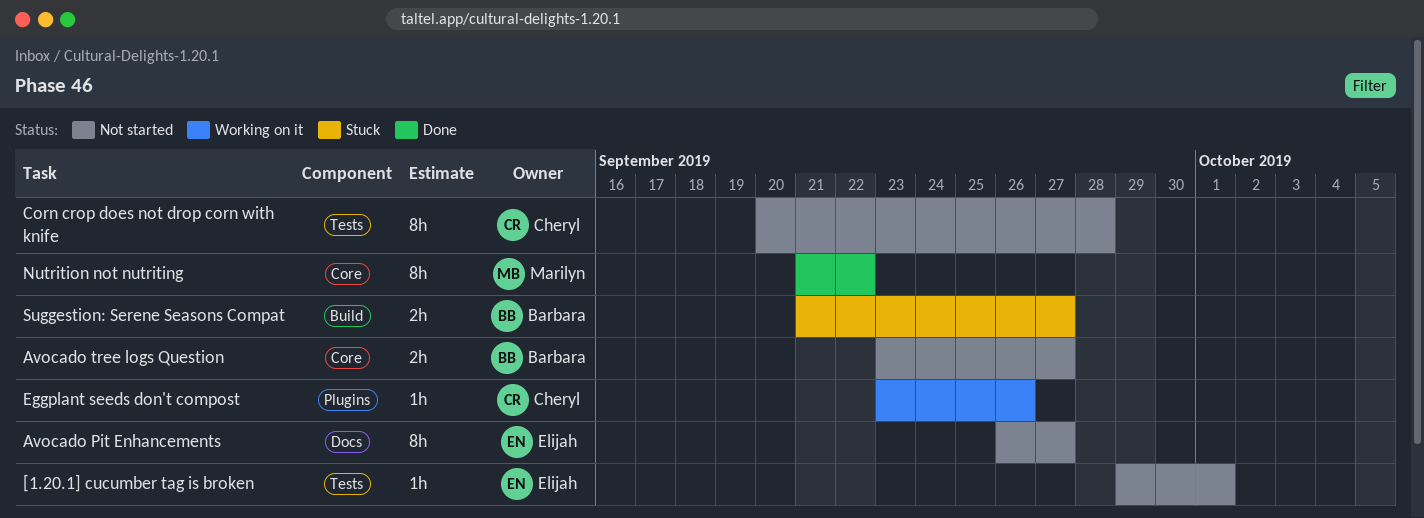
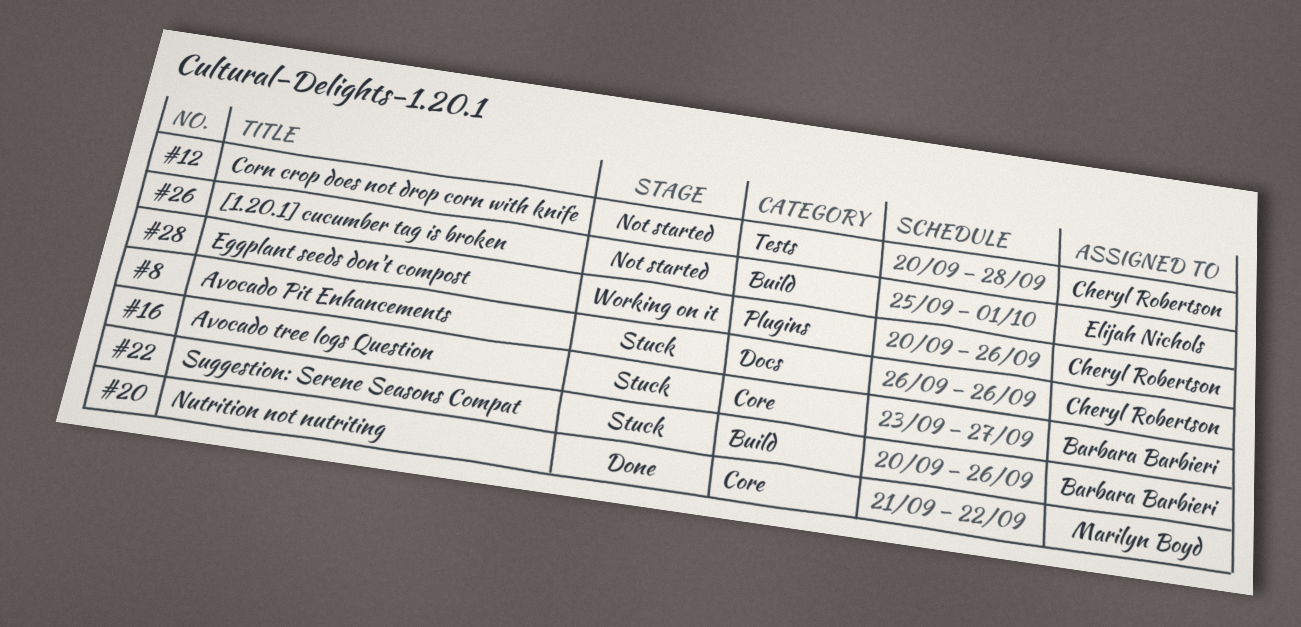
[1.20.1] cucumber tag is broken, label: Tests -> Build
[1.20.1] cucumber tag is broken, start: Sep 29 -> Sep 25
Avocado Pit Enhancements, status: Not started -> Stuck
Avocado Pit Enhancements, owner: Elijah Nichols -> Cheryl Robertson
Avocado Pit Enhancements, due: Sep 27 -> Sep 26
Avocado tree logs Question, status: Not started -> Stuck
Eggplant seeds don't compost, start: Sep 23 -> Sep 20
Suggestion: Serene Seasons Compat, start: Sep 21 -> Sep 20
Suggestion: Serene Seasons Compat, due: Sep 27 -> Sep 26

